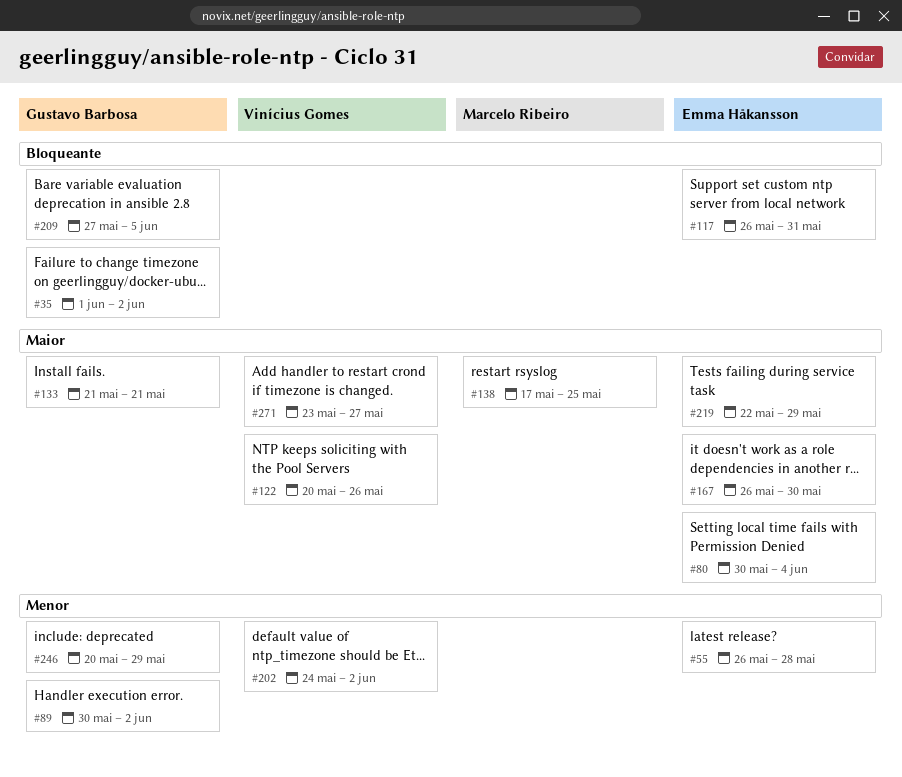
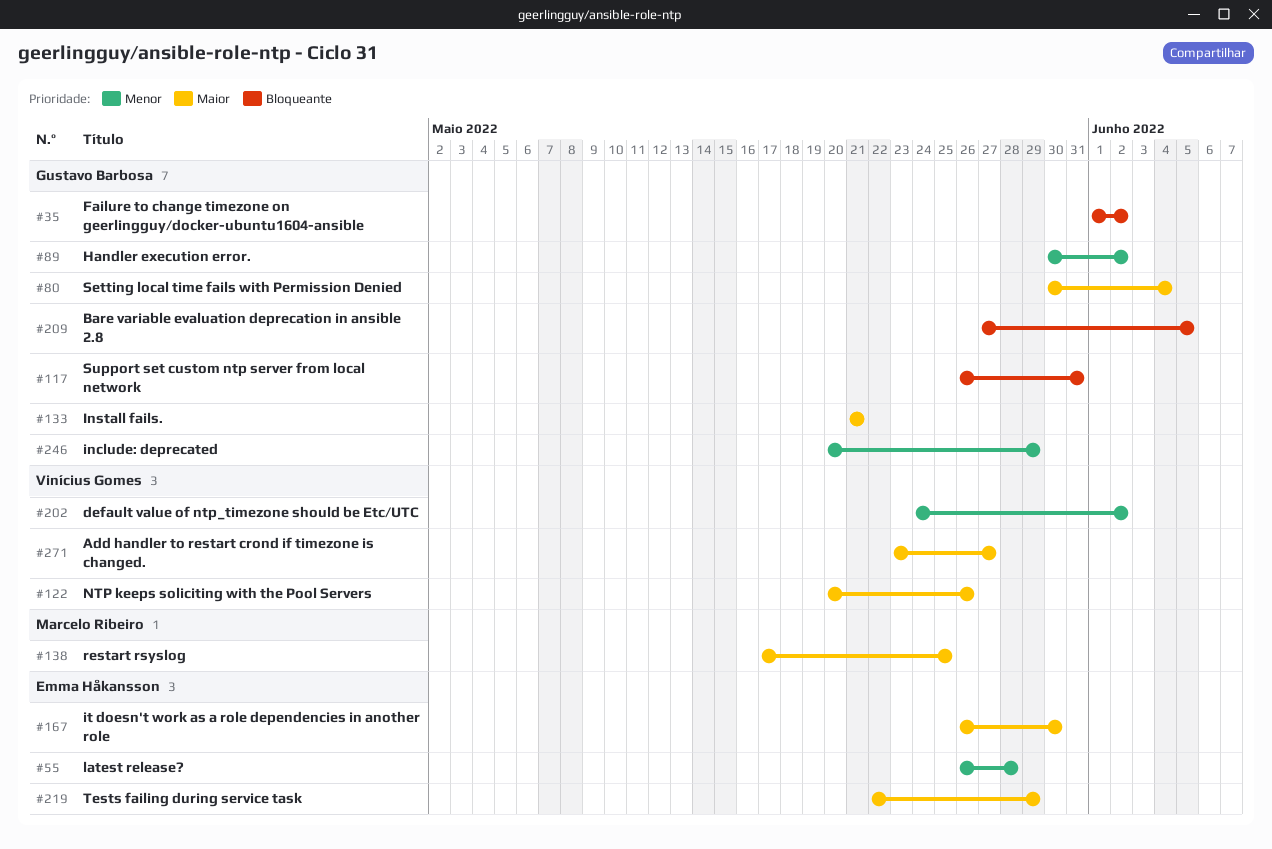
#80, owner: Emma Håkansson -> Gustavo Barbosa
#117, owner: Emma Håkansson -> Gustavo Barbosa

